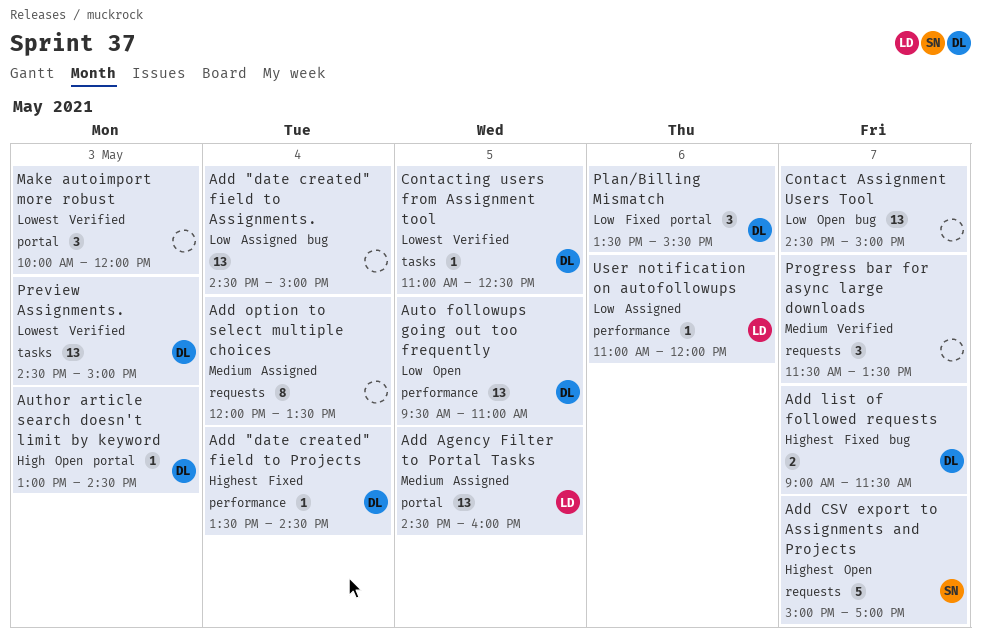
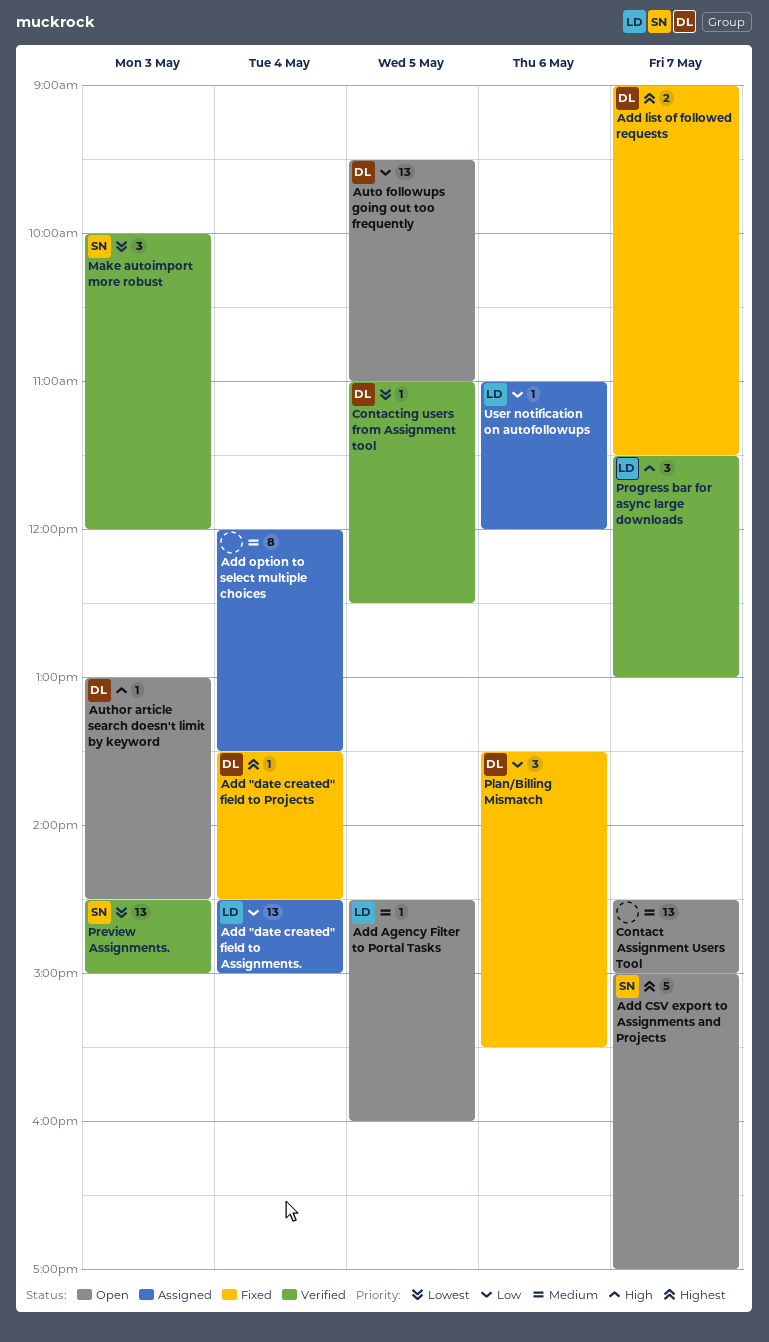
Add "date created" field to Assignments., owner: none -> LD
Add Agency Filter to Portal Tasks, status: Assigned -> Open
Add Agency Filter to Portal Tasks, estimate: 13 -> 1
Contact Assignment Users Tool, priority: Low -> Medium
Make autoimport more robust, owner: none -> SN
Preview Assignments., owner: DL -> SN
Progress bar for async large downloads, owner: none -> LD
Progress bar for async large downloads, priority: Medium -> High
Progress bar for async large downloads, ends: 13:30 -> 13:00

